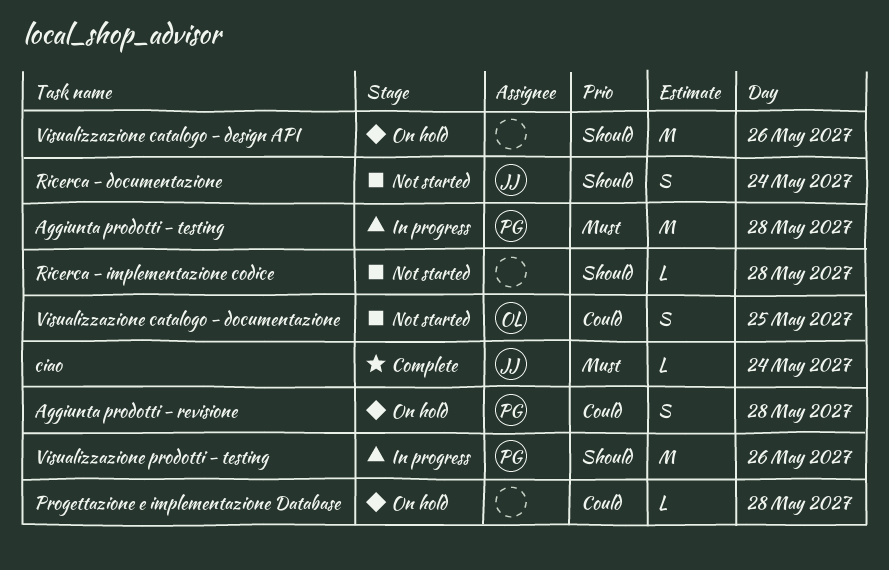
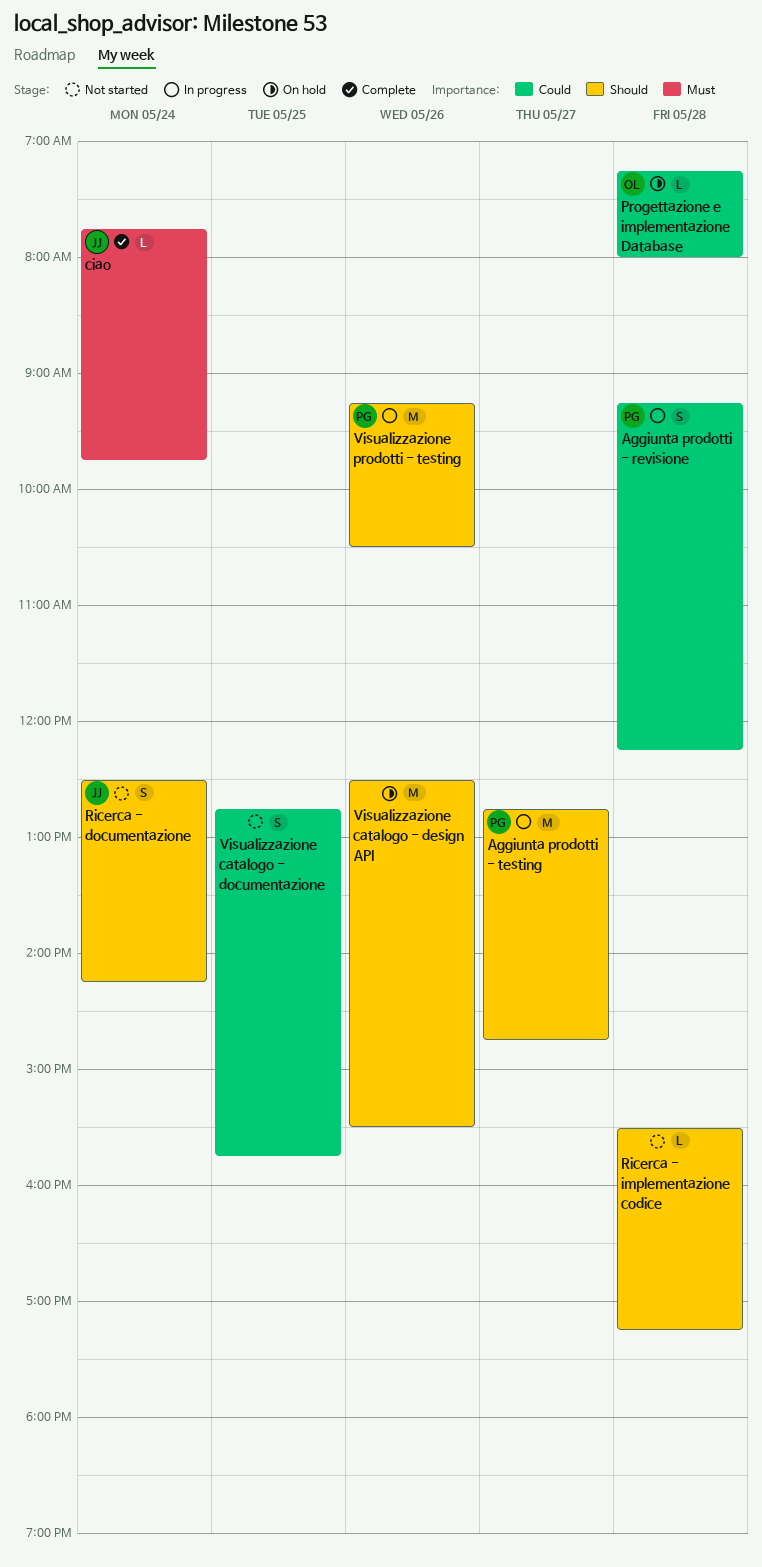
Aggiunta prodotti - revisione, status: On hold -> In progress
Aggiunta prodotti - testing, priority: Must -> Should
Aggiunta prodotti - testing, day: May 28 -> May 27
Progettazione e implementazione Database, owner: none -> OL
Visualizzazione catalogo - documentazione, owner: OL -> none

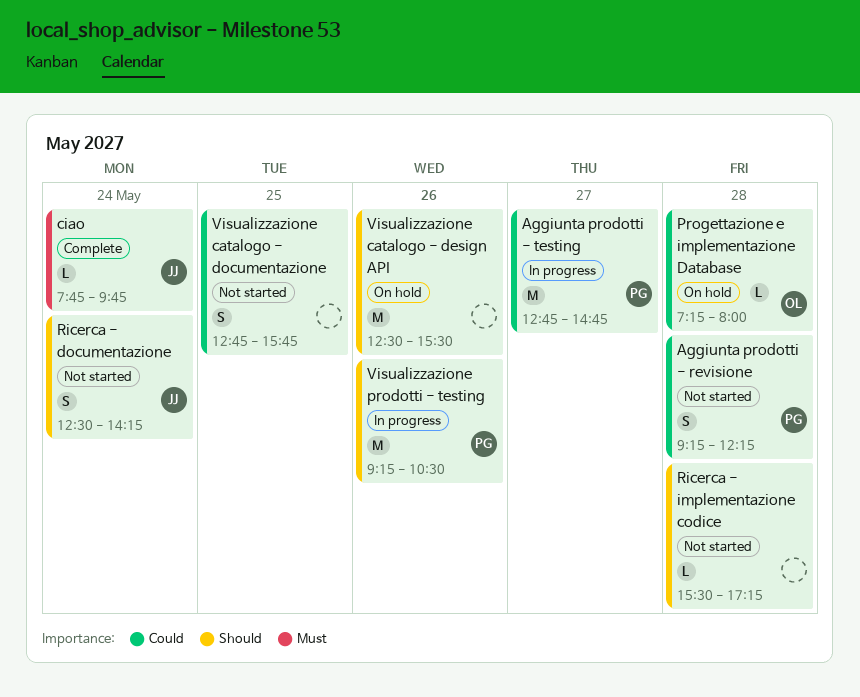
Aggiunta prodotti - revisione, status: In progress -> Not started
Aggiunta prodotti - testing, priority: Should -> Could

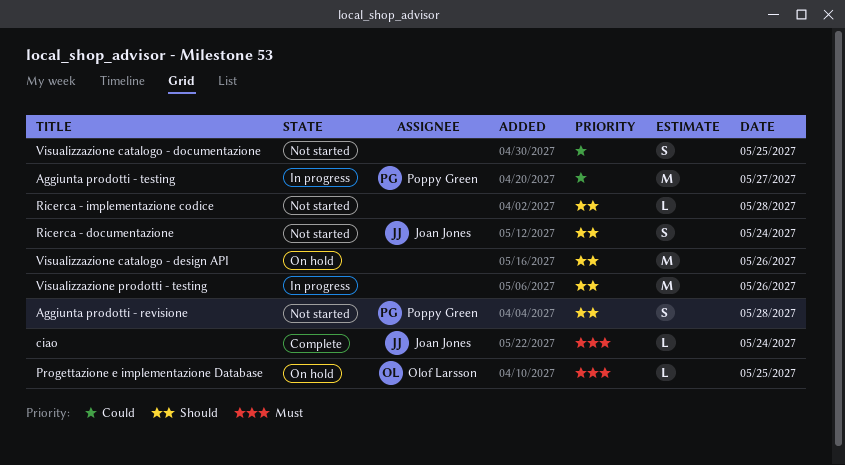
Aggiunta prodotti - revisione, priority: Could -> Should
Progettazione e implementazione Database, priority: Could -> Must
Progettazione e implementazione Database, day: May 28 -> May 25
Visualizzazione prodotti - testing, owner: Poppy Green -> none

